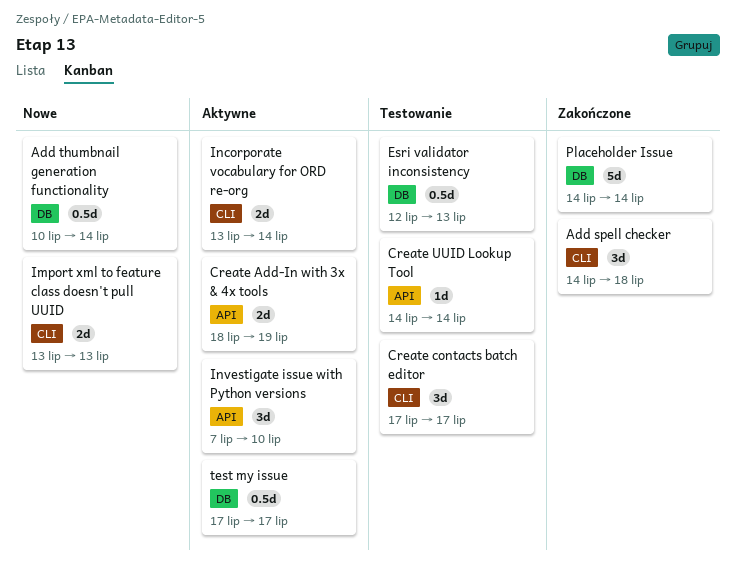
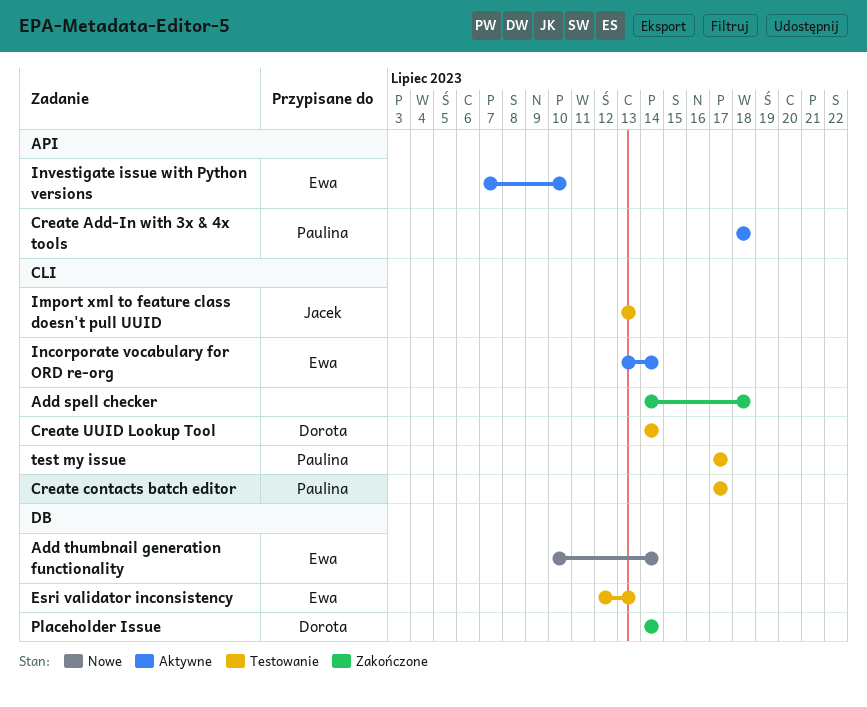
Create Add-In with 3x & 4x tools, due: Jul 19 -> Jul 18
Create UUID Lookup Tool, label: API -> CLI
Import xml to feature class doesn't pull UUID, status: Nowe -> Testowanie
test my issue, status: Aktywne -> Testowanie
test my issue, label: DB -> CLI

